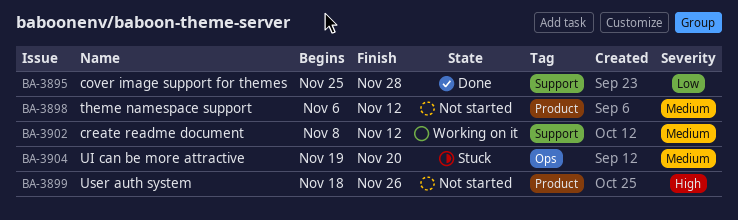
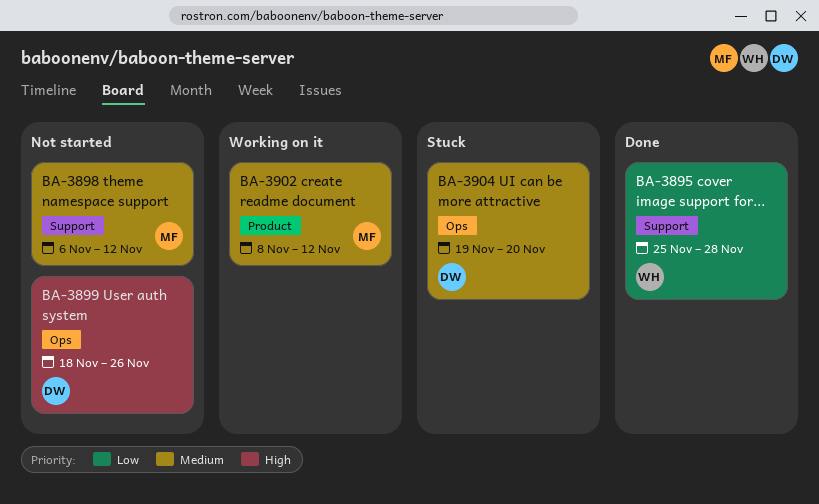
BA-3898, label: Product -> Support
BA-3899, label: Product -> Ops
BA-3902, label: Support -> Product

